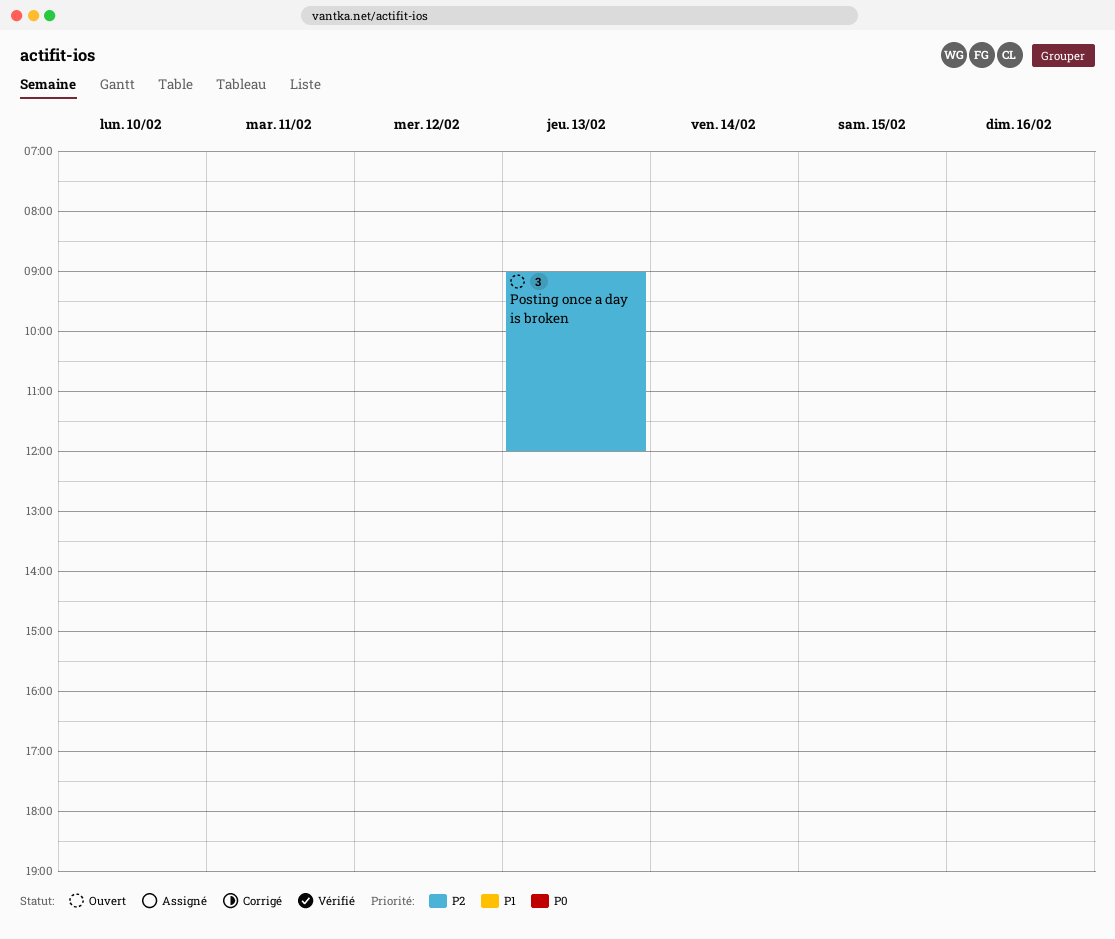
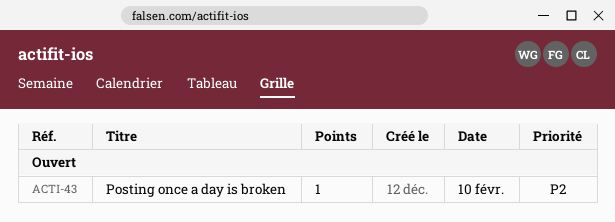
Posting once a day is broken, estimate: 3 -> 1
Posting once a day is broken, day: Feb 13 -> Feb 10

